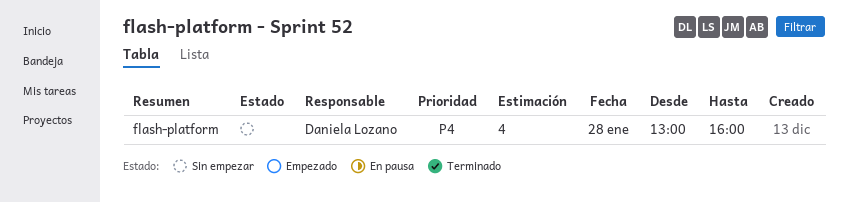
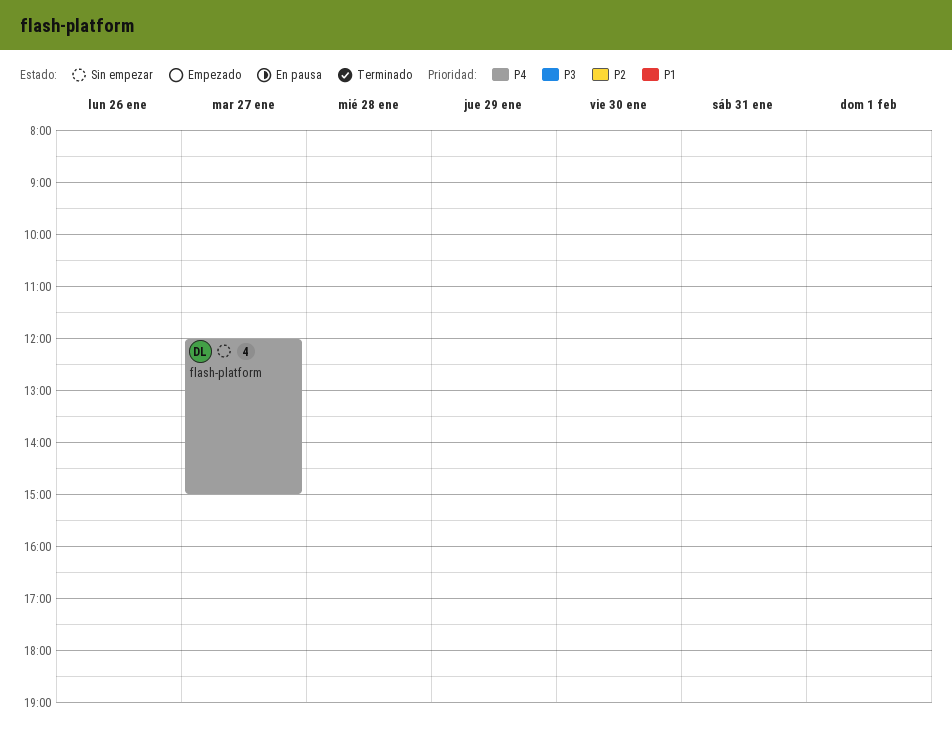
flash-platform, day: Jan 28 -> Jan 27
flash-platform, begins: 13:00 -> 12:00
flash-platform, ends: 16:00 -> 15:00

